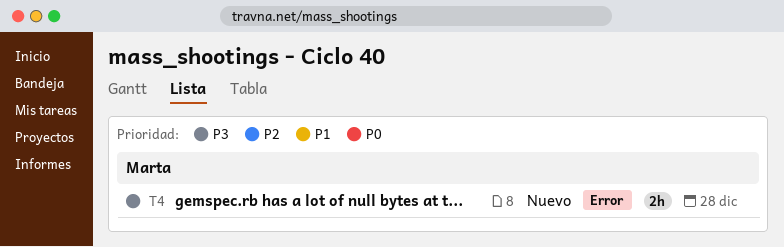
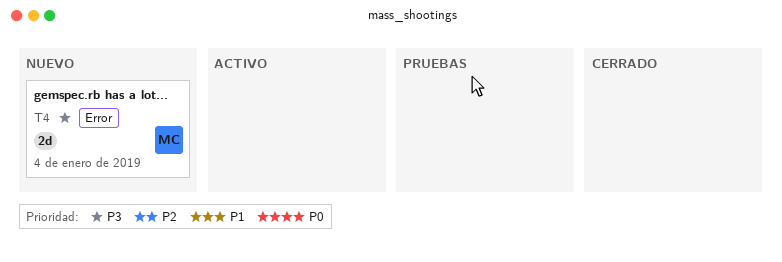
T4, estimate: 2h -> 2d
T4, due: Dec 28 -> Jan 4

